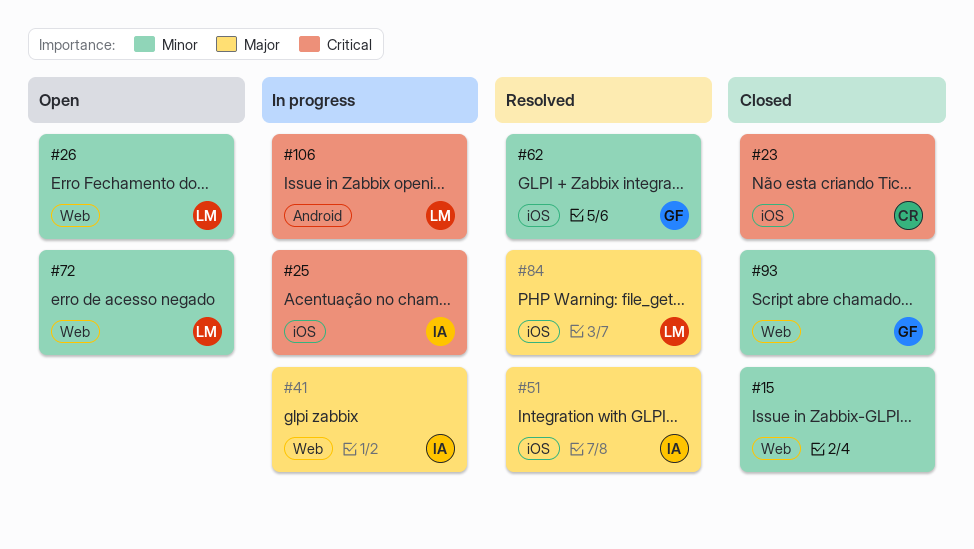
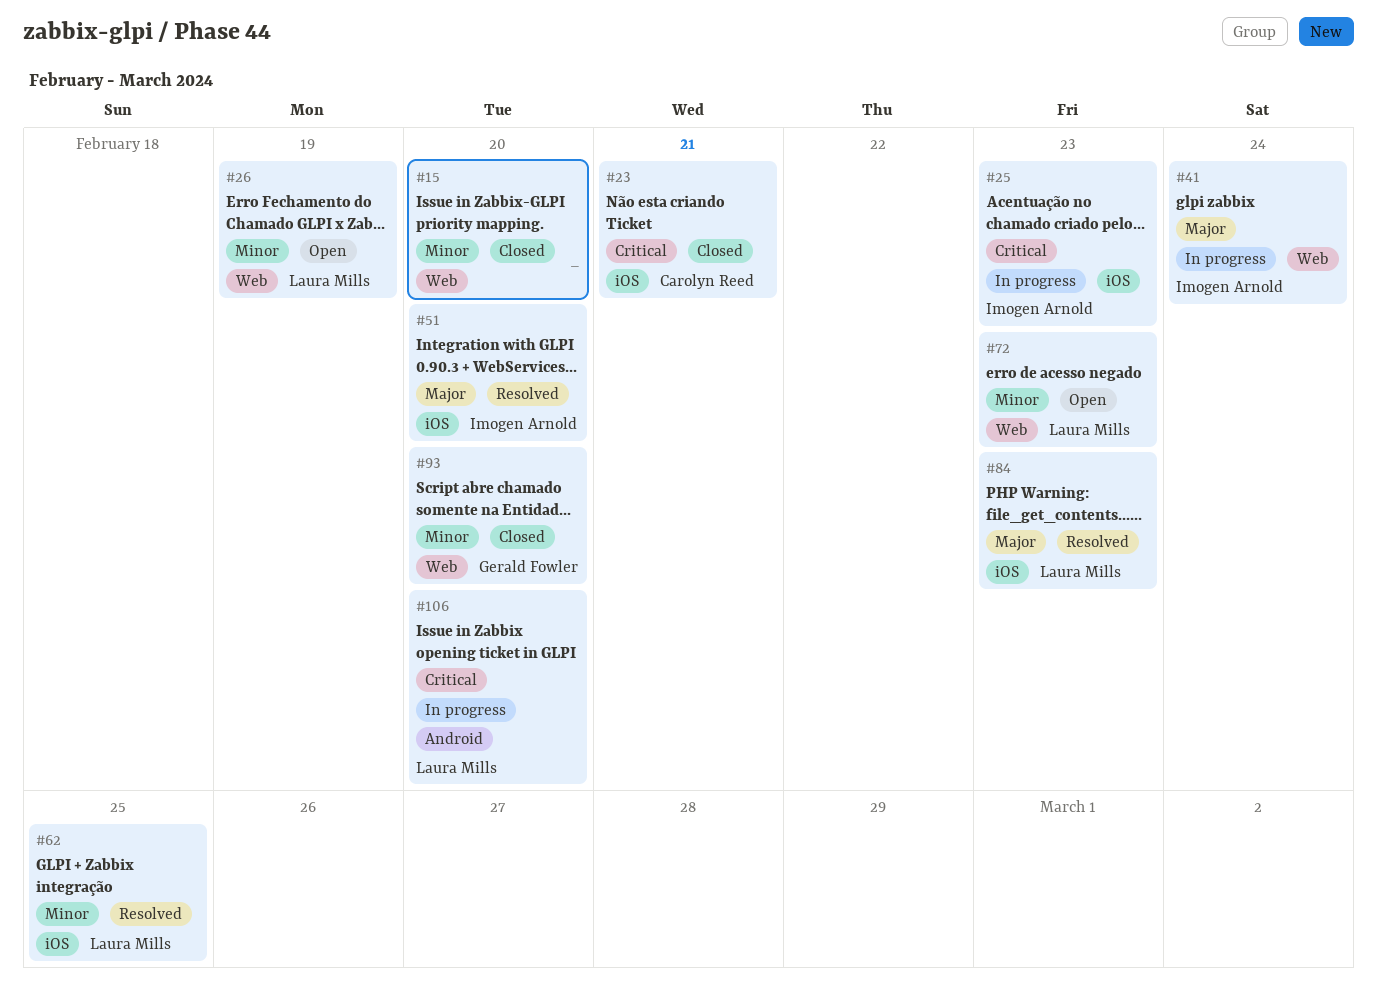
#62, owner: Gerald Fowler -> Laura Mills

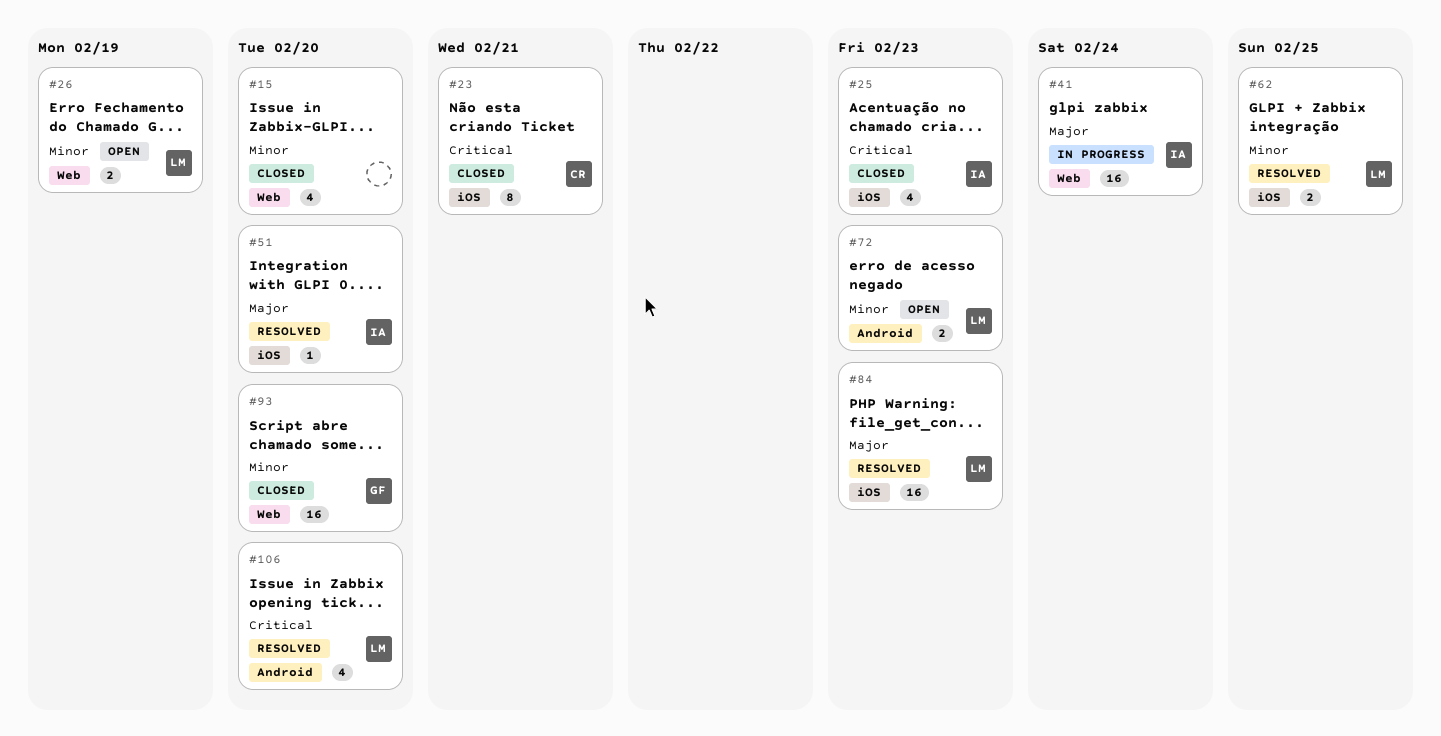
#25, status: In progress -> Closed
#72, label: Web -> Android
#106, status: In progress -> Resolved

